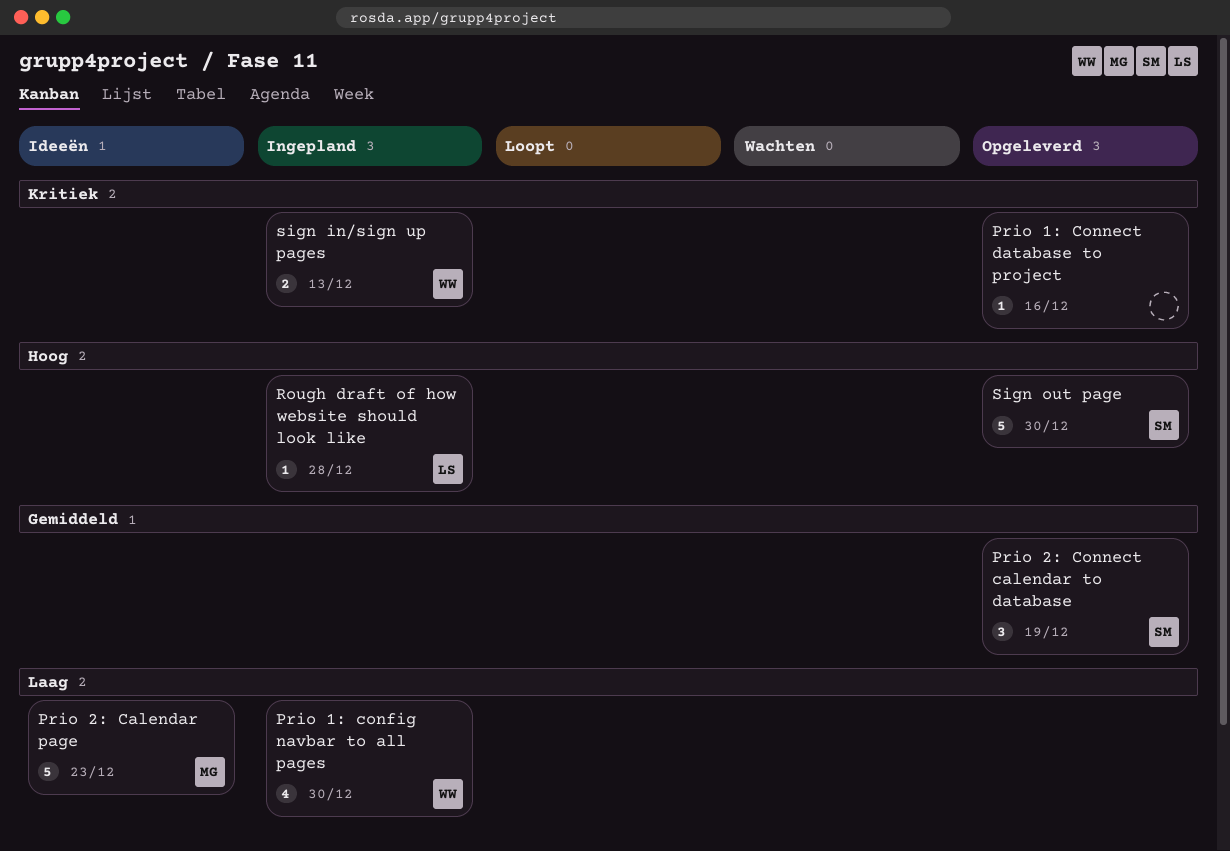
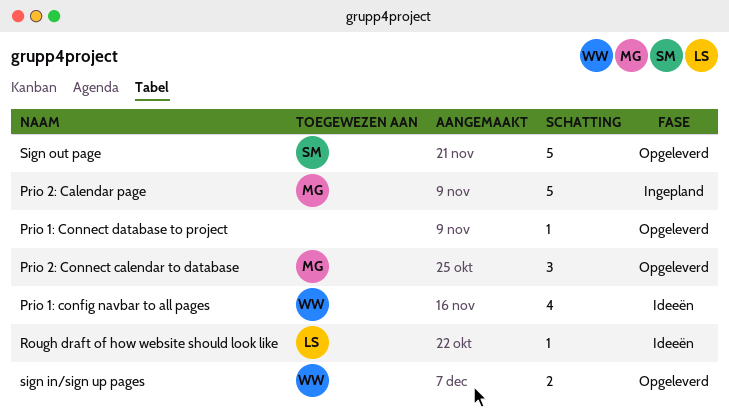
Prio 1: config navbar to all pages, status: Ingepland -> Ideeën
Prio 2: Calendar page, status: Ideeën -> Ingepland
Prio 2: Connect calendar to database, owner: SM -> MG
Rough draft of how website should look like, status: Ingepland -> Ideeën
sign in/sign up pages, status: Ingepland -> Opgeleverd

